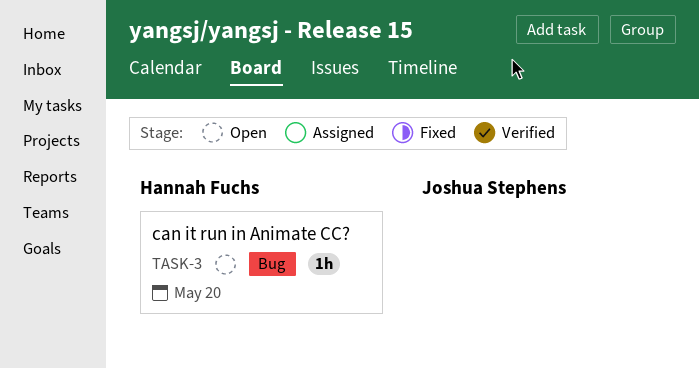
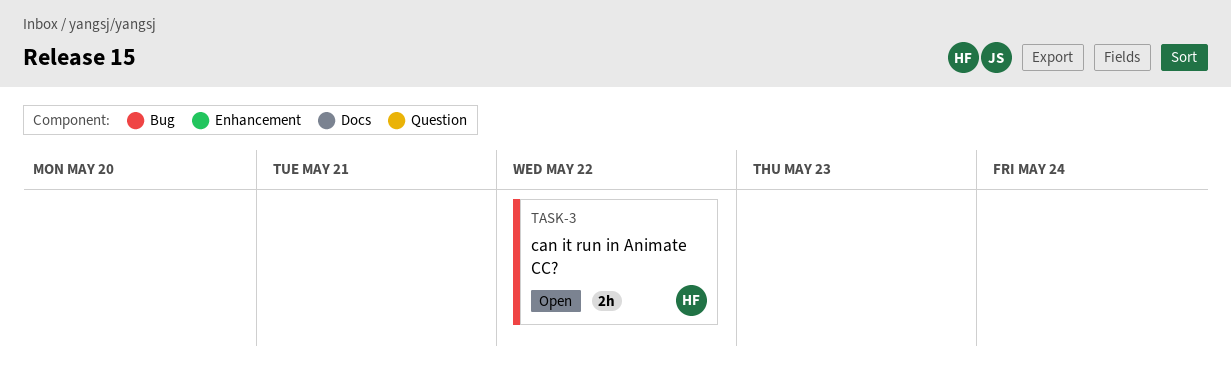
TASK-3, estimate: 1h -> 2h
TASK-3, due: May 20 -> May 22

